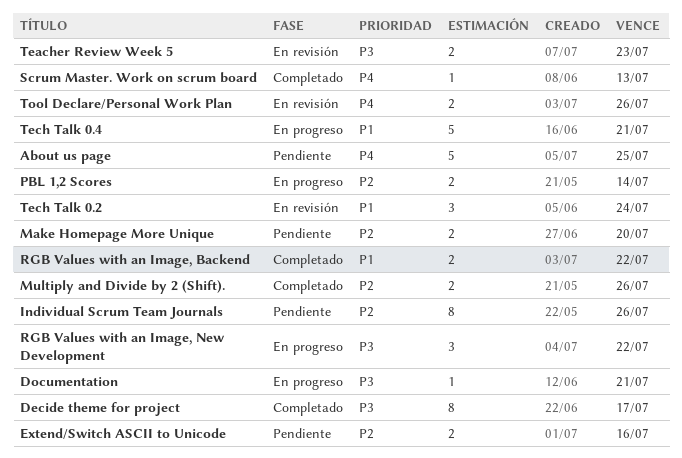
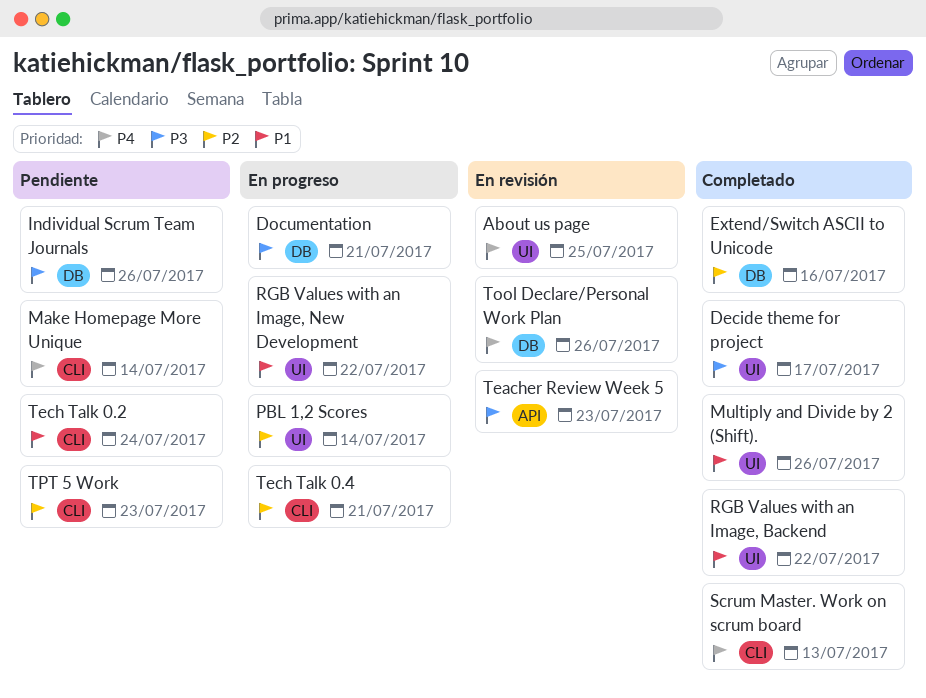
About us page, status: Pendiente -> En revisión
Extend/Switch ASCII to Unicode, status: Pendiente -> Completado
Individual Scrum Team Journals, priority: P2 -> P3
Make Homepage More Unique, priority: P2 -> P4
Make Homepage More Unique, due: Jul 20 -> Jul 14
Multiply and Divide by 2 (Shift)., priority: P2 -> P1
RGB Values with an Image, New Development, priority: P3 -> P1
Tech Talk 0.2, status: En revisión -> Pendiente
Tech Talk 0.4, priority: P1 -> P2
TPT 5 Work: none -> present

